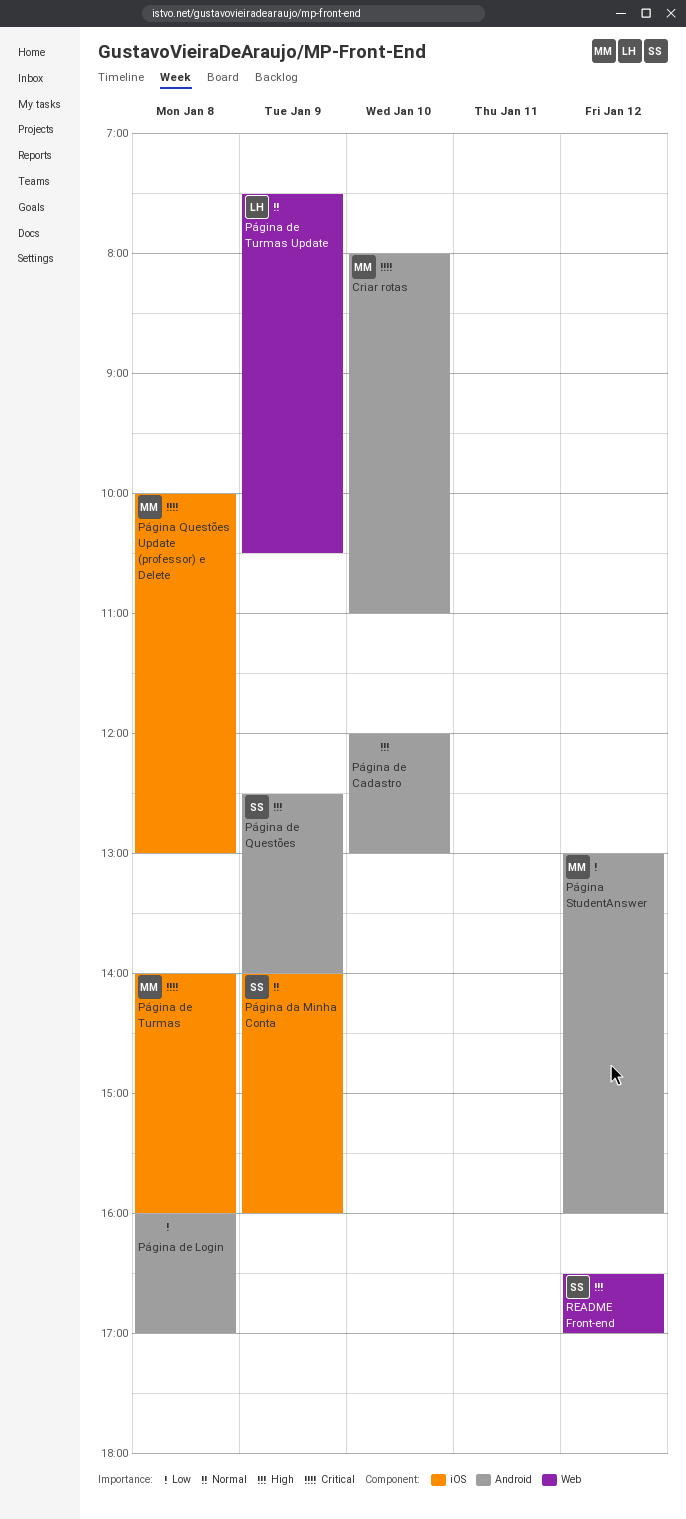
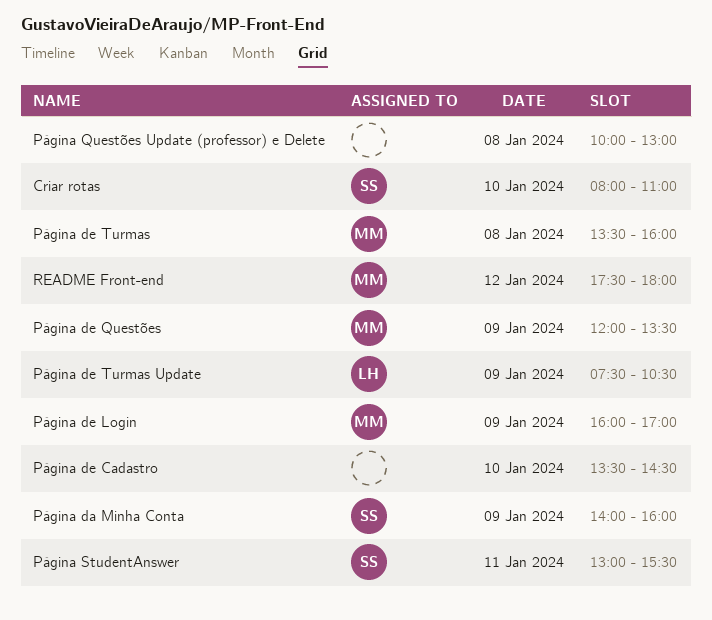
Criar rotas, owner: MM -> SS
Página de Cadastro, begins: 12:00 -> 13:30
Página de Cadastro, ends: 13:00 -> 14:30
Página de Login, owner: none -> MM
Página de Login, day: Jan 8 -> Jan 9
Página de Questões, owner: SS -> MM
Página de Questões, begins: 12:30 -> 12:00
Página de Questões, ends: 14:00 -> 13:30
Página de Turmas, begins: 14:00 -> 13:30
Página Questões Update (professor) e Delete, owner: MM -> none
Página StudentAnswer, owner: MM -> SS
Página StudentAnswer, day: Jan 12 -> Jan 11
Página StudentAnswer, ends: 16:00 -> 15:30
README Front-end, owner: SS -> MM
README Front-end, begins: 16:30 -> 17:30
README Front-end, ends: 17:00 -> 18:00

